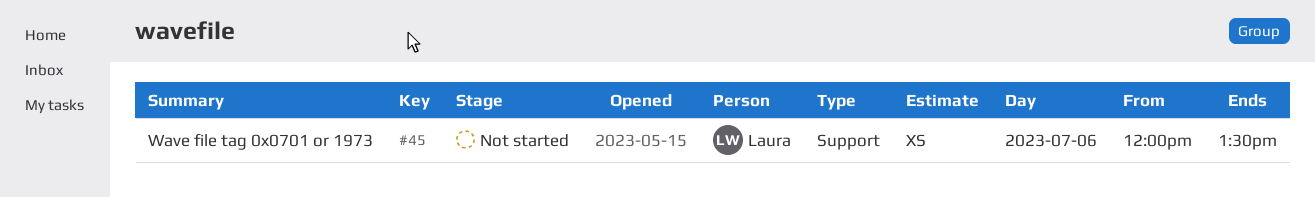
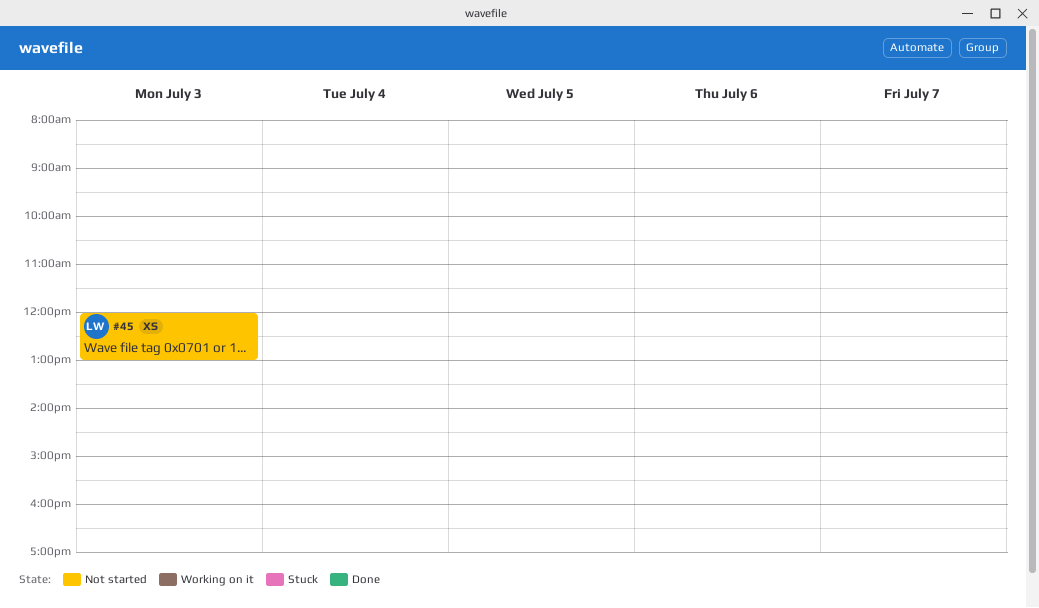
#45, day: Jul 6 -> Jul 3
#45, ends: 13:30 -> 13:00

